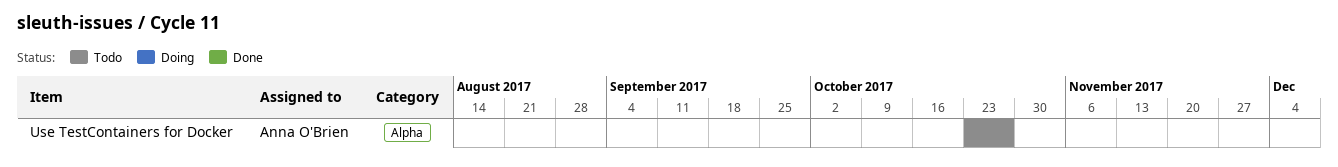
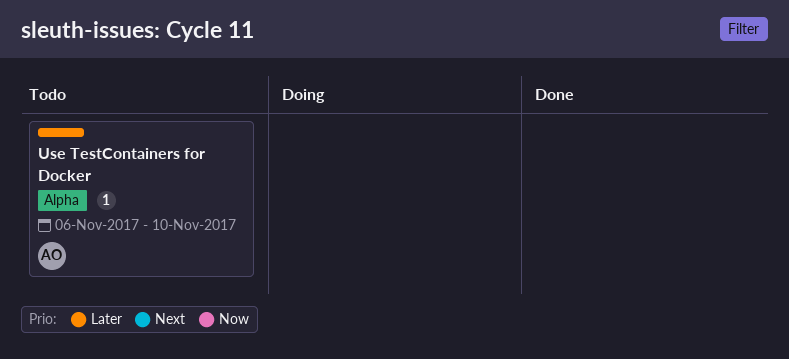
Use TestContainers for Docker, start: Oct 23 -> Nov 6
Use TestContainers for Docker, due: Oct 27 -> Nov 10

